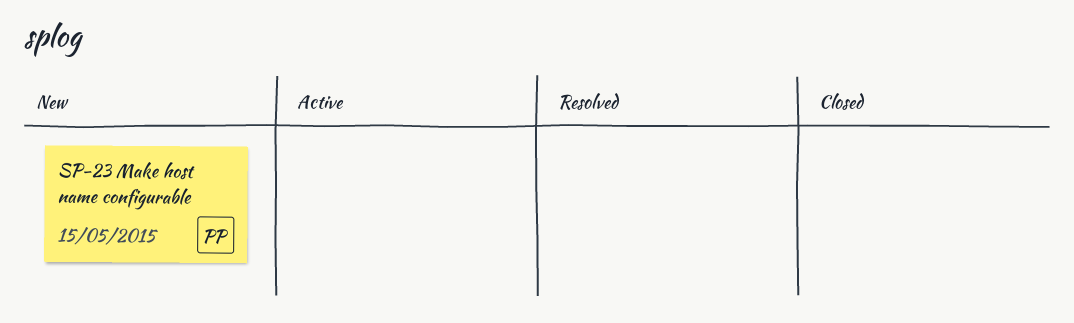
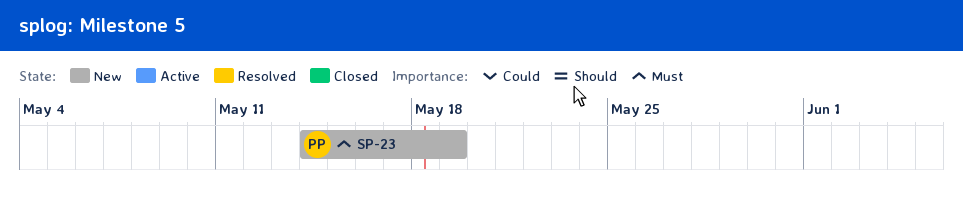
SP-23, due: May 15 -> May 19

